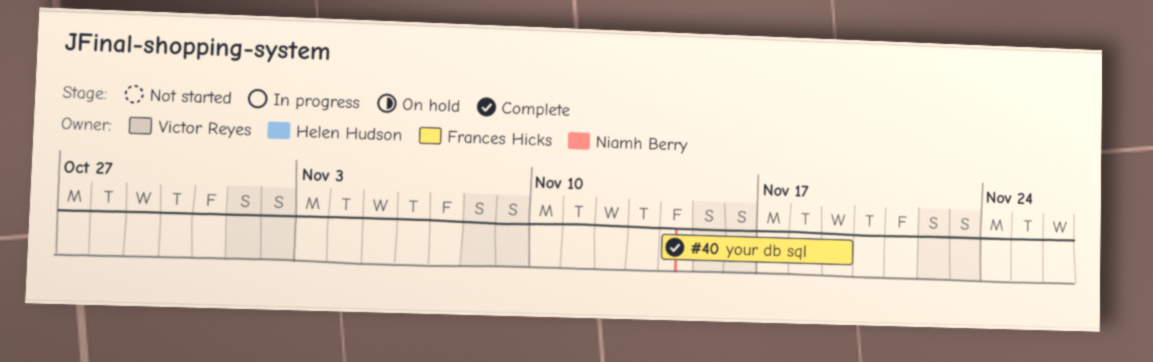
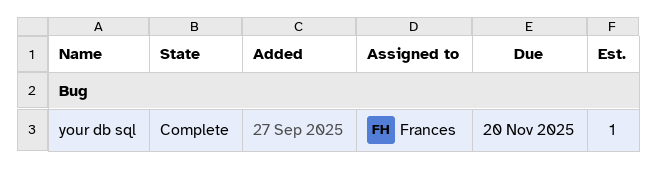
your db sql, due: Nov 19 -> Nov 20

